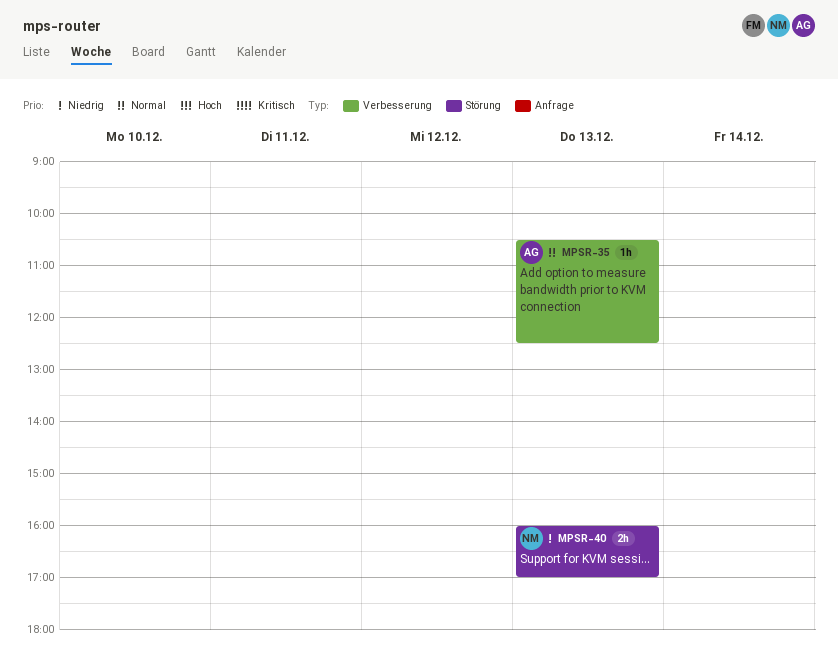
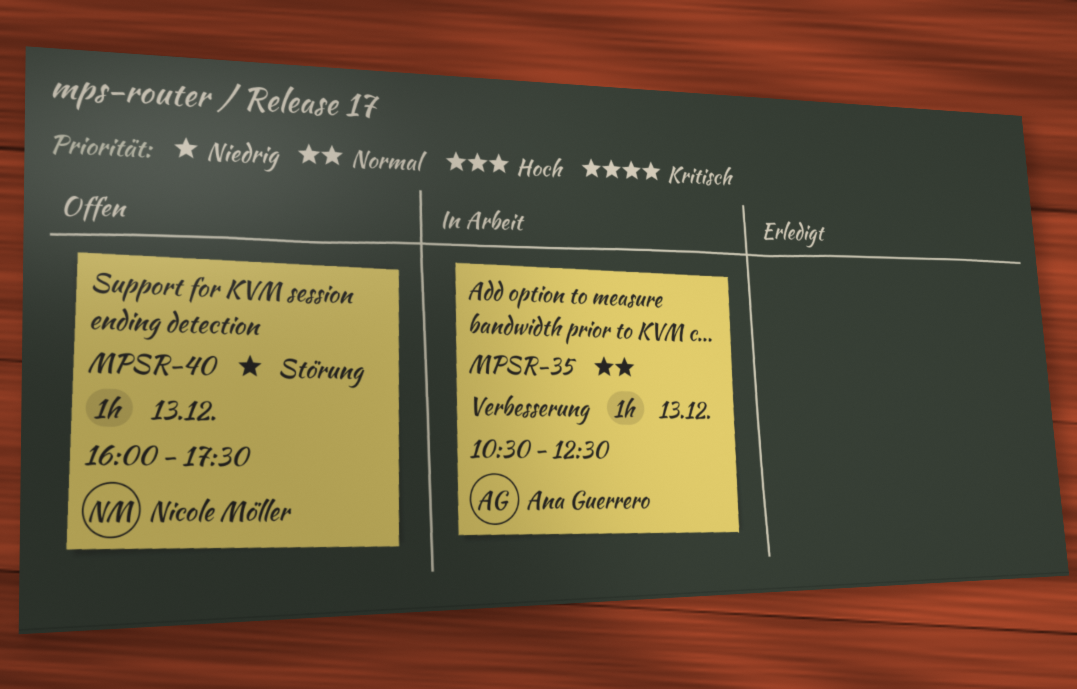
MPSR-40, estimate: 2h -> 1h
MPSR-40, ends: 17:00 -> 17:30

